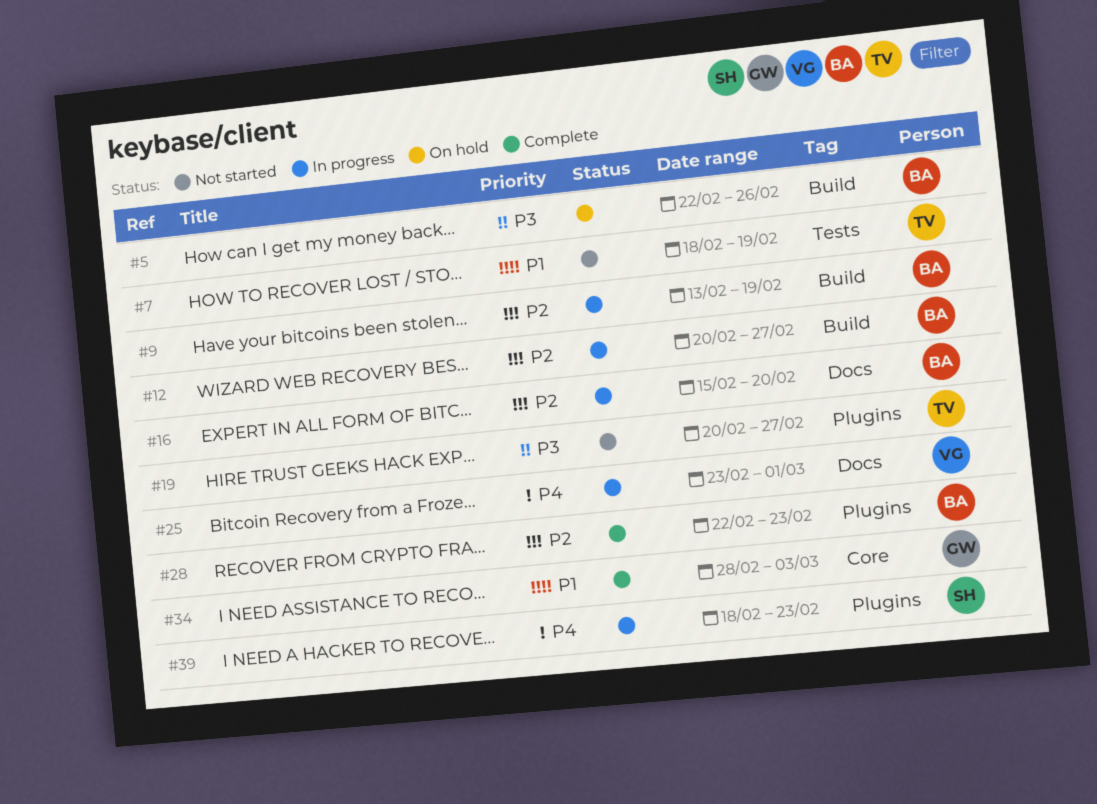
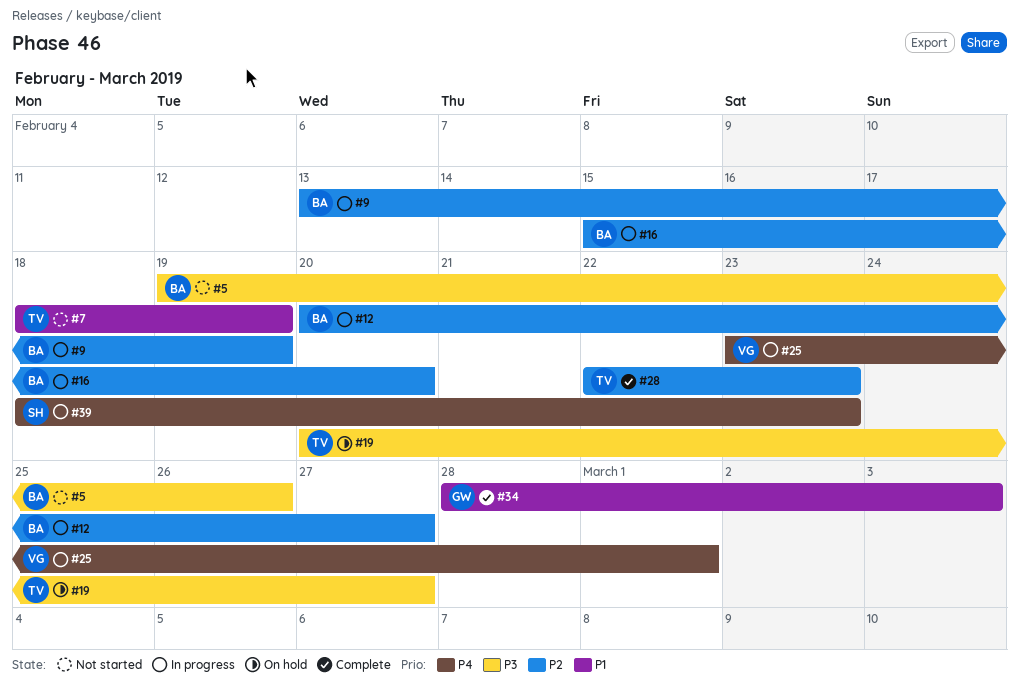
#5, status: On hold -> Not started
#5, start: Feb 22 -> Feb 19
#19, status: Not started -> On hold
#28, owner: BA -> TV

